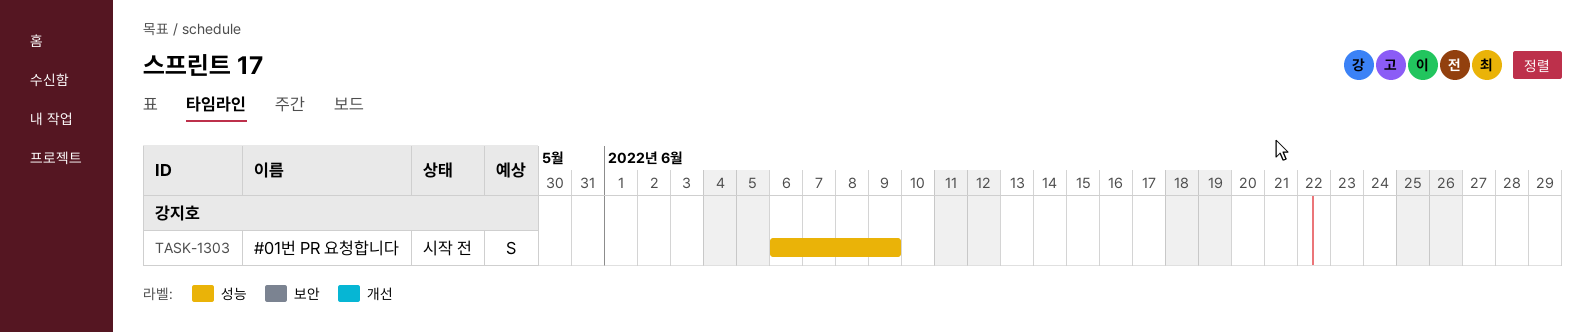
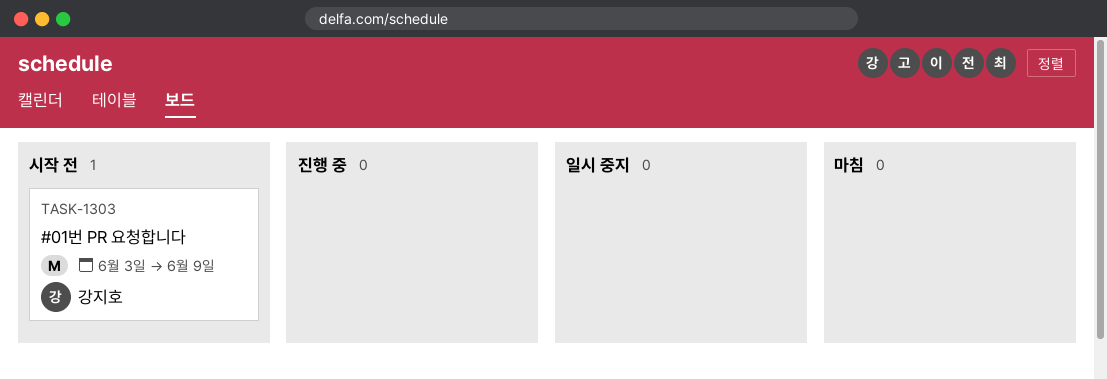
TASK-1303, estimate: S -> M
TASK-1303, start: Jun 6 -> Jun 3

